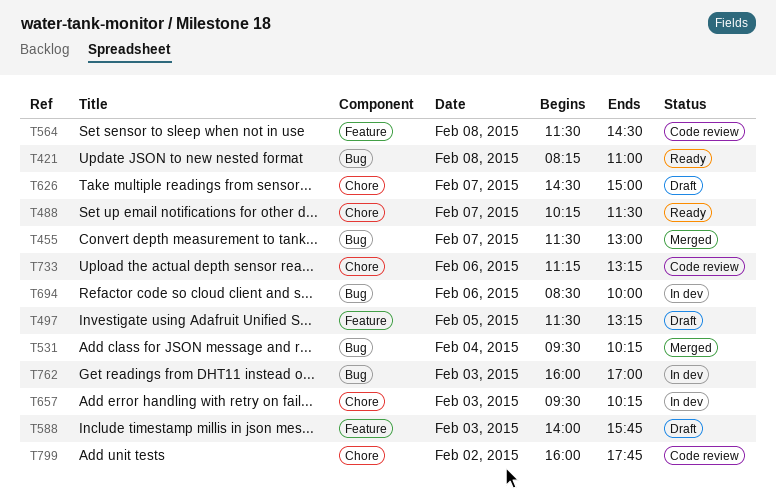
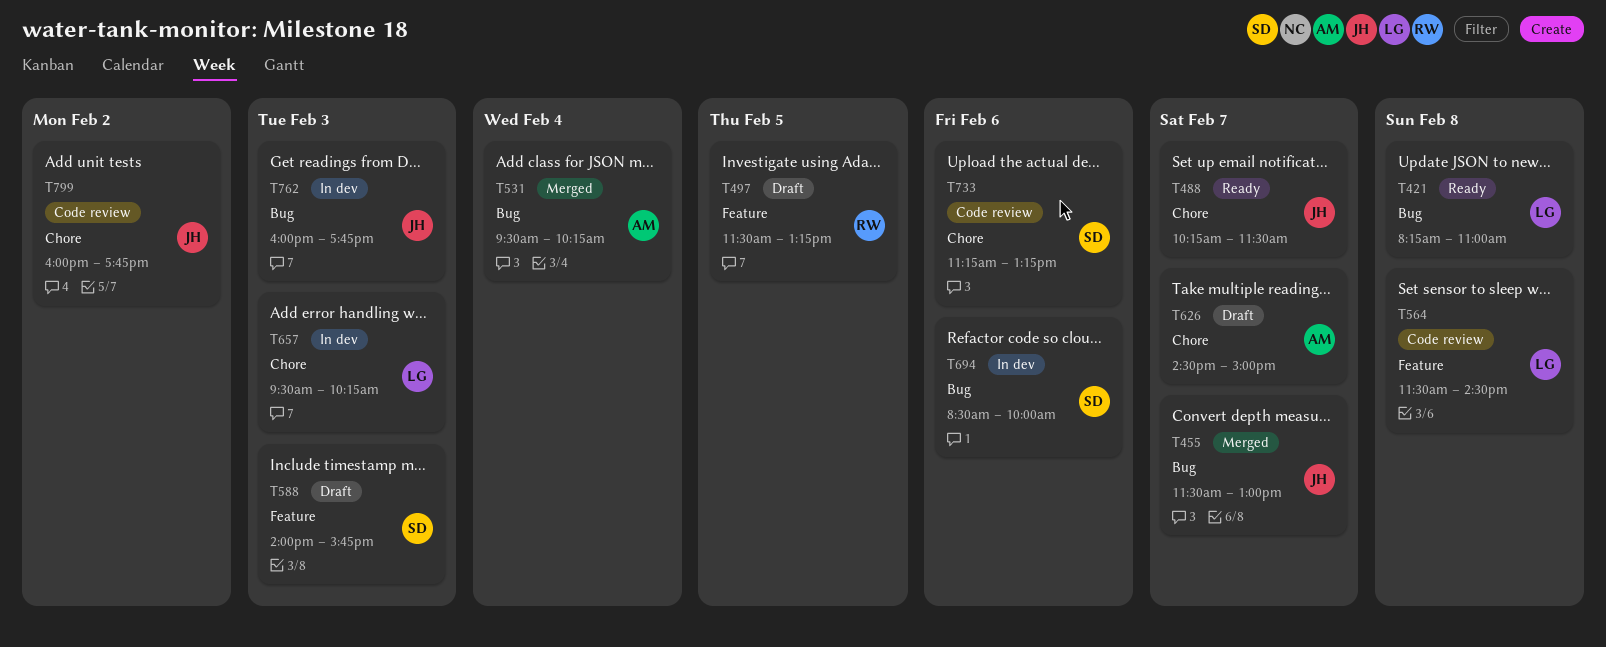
T762, ends: 17:00 -> 17:45

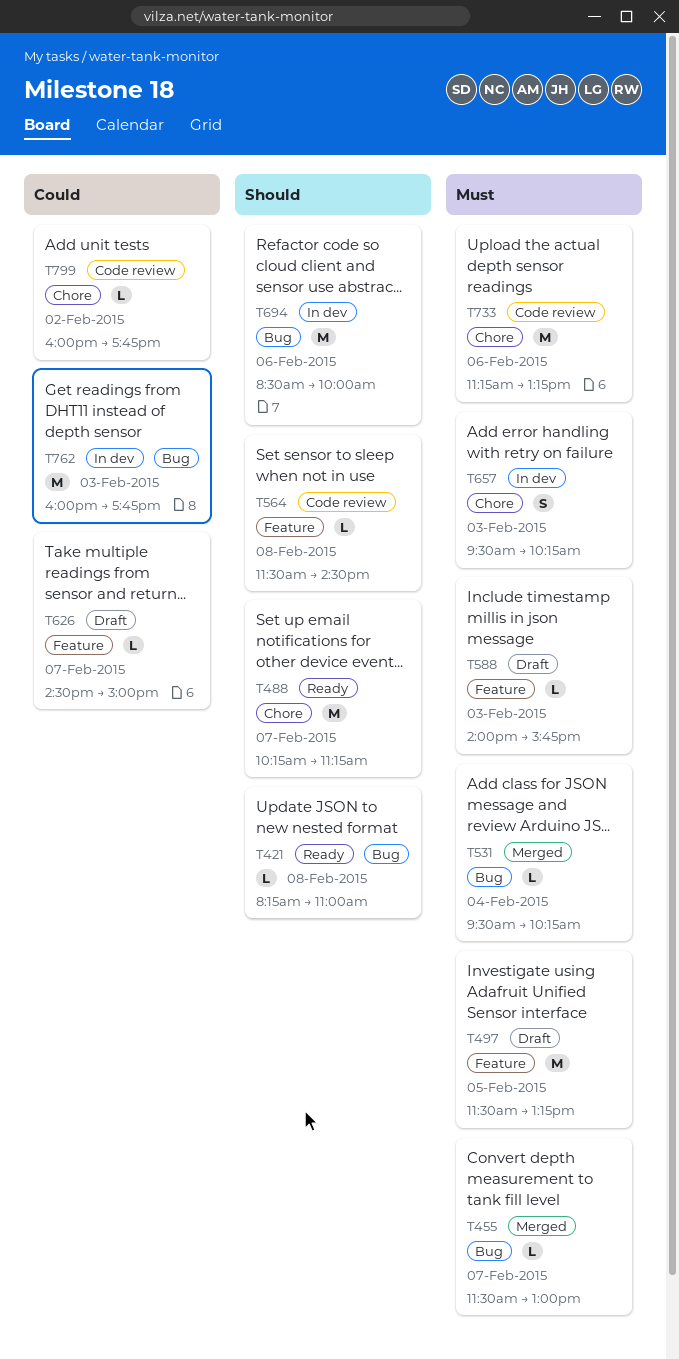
T488, ends: 11:30 -> 11:15
T626, label: Chore -> Feature

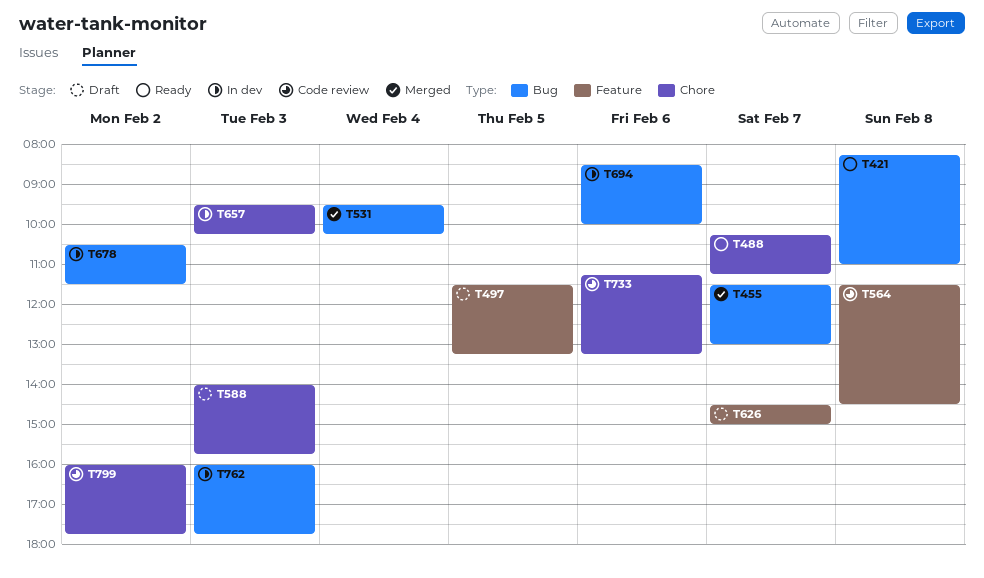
T588, label: Feature -> Chore
T678: none -> present

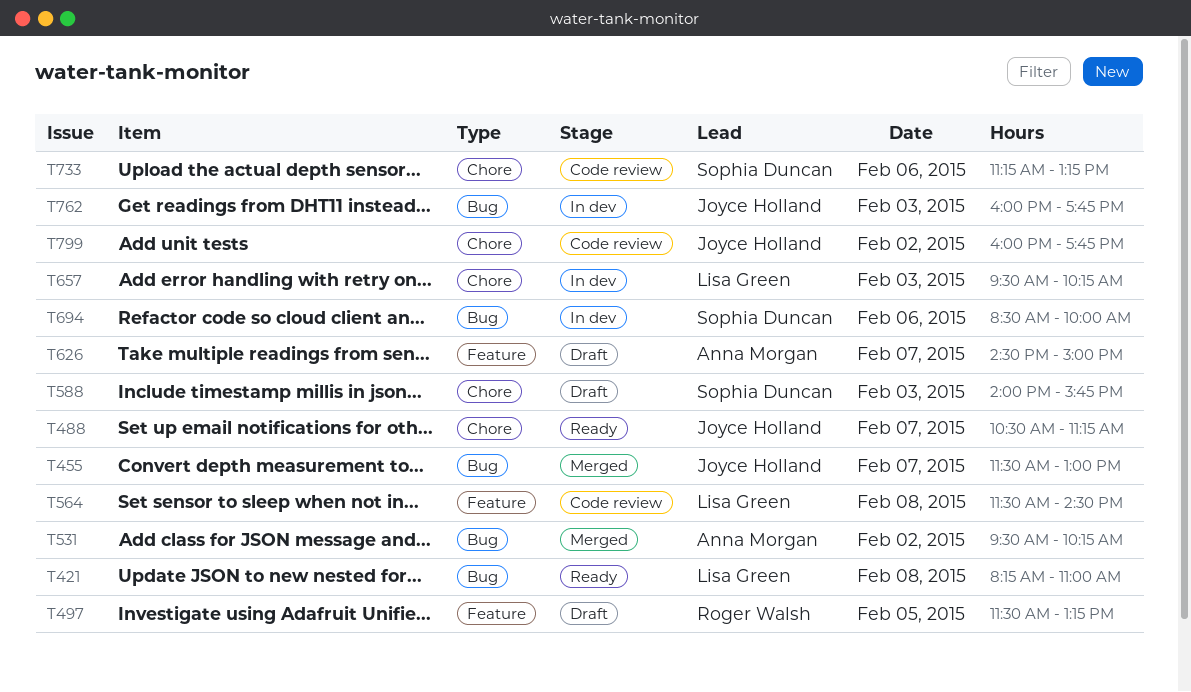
T488, begins: 10:15 -> 10:30
T531, day: Feb 4 -> Feb 2
T678: present -> none

